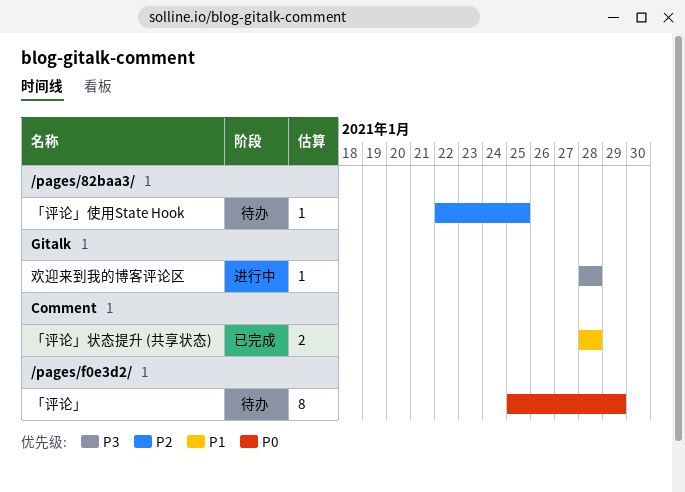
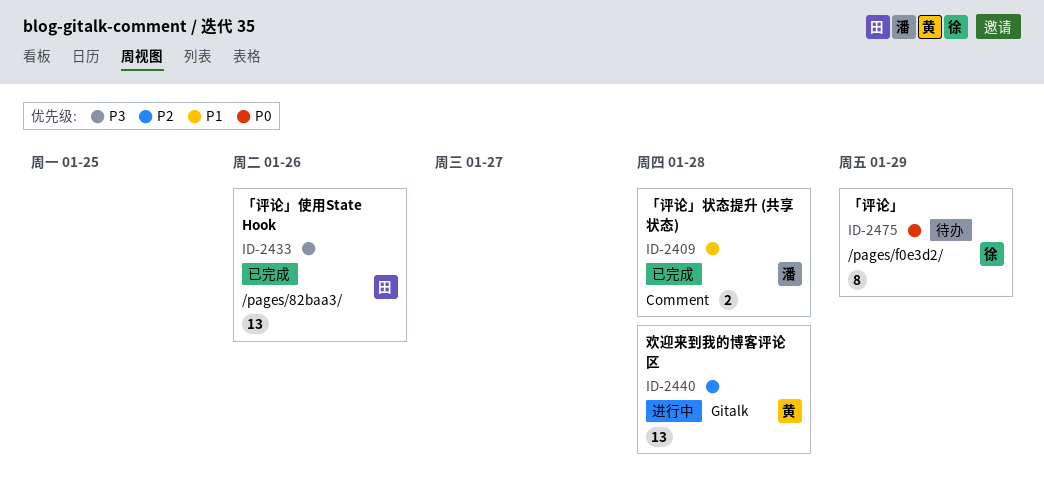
「评论」使用State Hook, status: 待办 -> 已完成
「评论」使用State Hook, priority: P2 -> P3
「评论」使用State Hook, estimate: 1 -> 13
「评论」使用State Hook, due: Jan 25 -> Jan 26
欢迎来到我的博客评论区, priority: P3 -> P2
欢迎来到我的博客评论区, estimate: 1 -> 13

